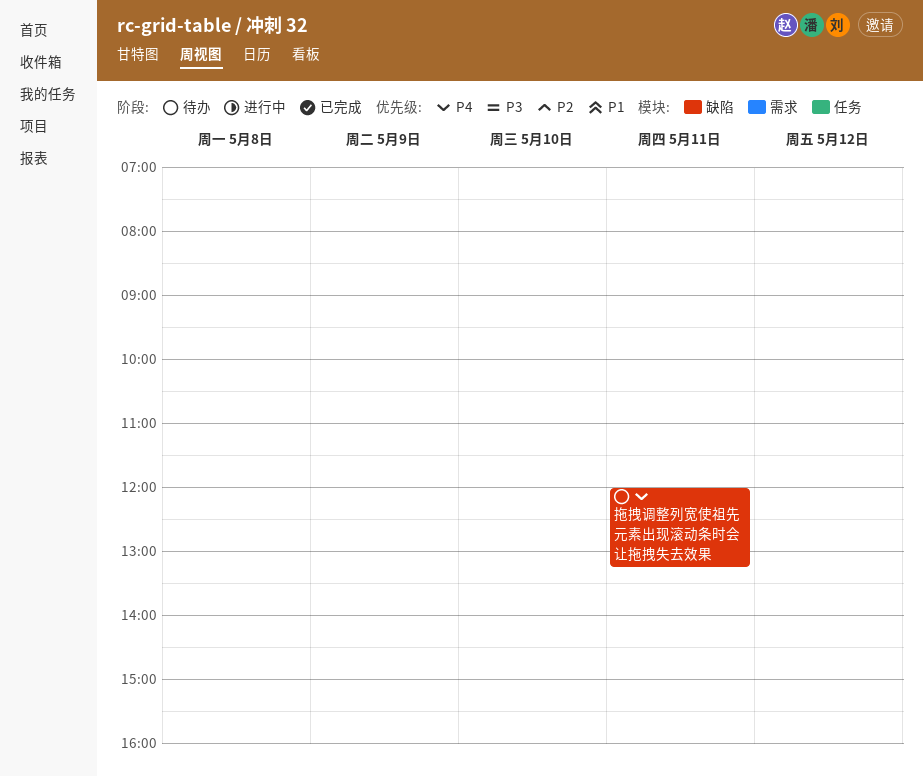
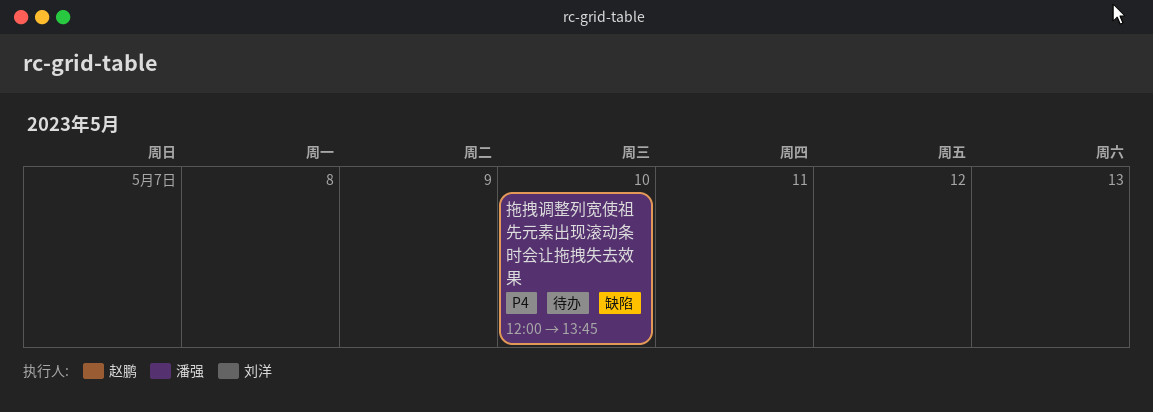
拖拽调整列宽使祖先元素出现滚动条时会让拖拽失去效果, day: May 11 -> May 10
拖拽调整列宽使祖先元素出现滚动条时会让拖拽失去效果, ends: 13:15 -> 13:45

